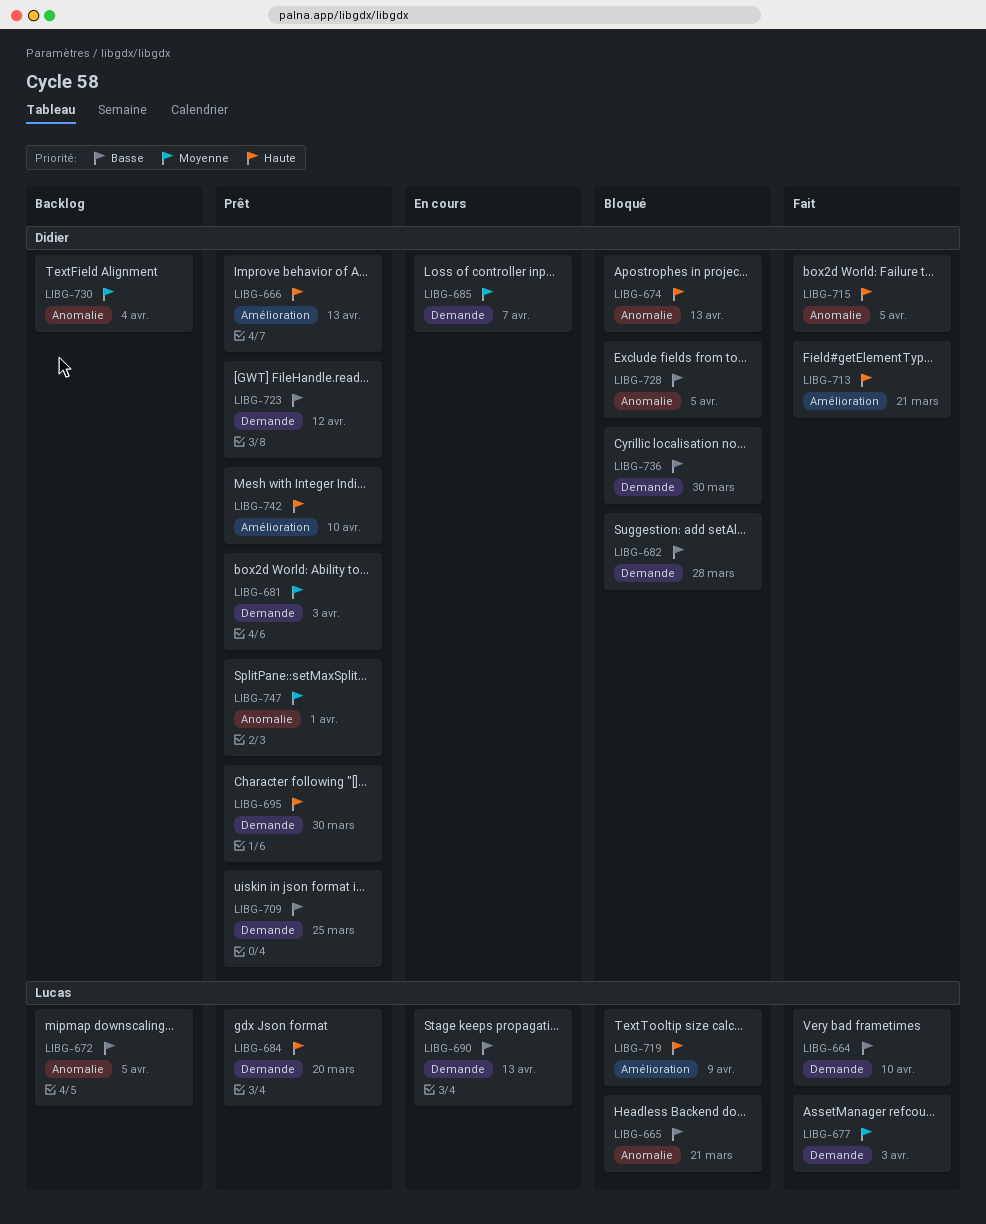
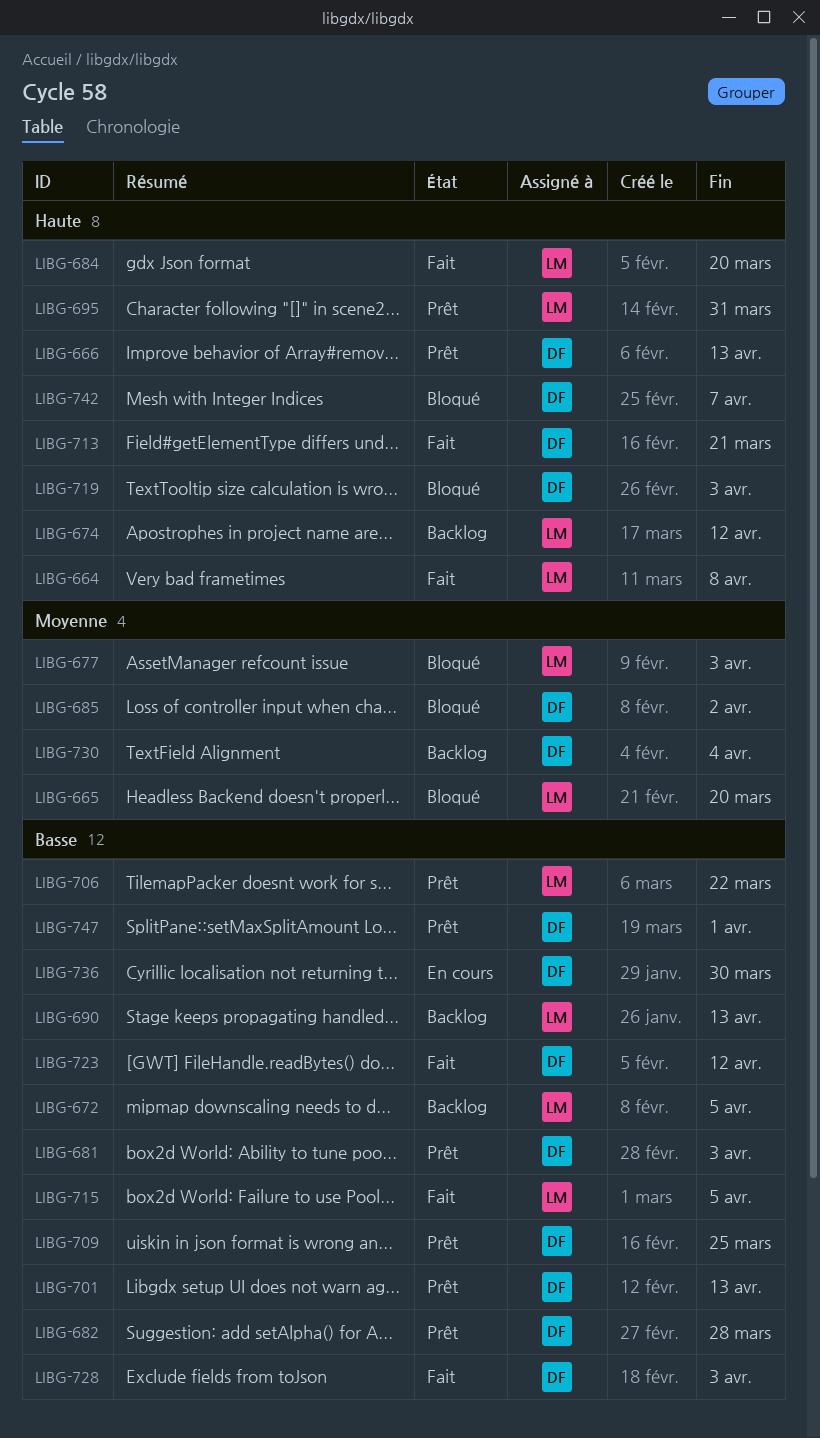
LIBG-664, priority: Basse -> Haute
LIBG-664, due: Apr 10 -> Apr 8
LIBG-665, priority: Basse -> Moyenne
LIBG-665, due: Mar 21 -> Mar 20
LIBG-674, status: Bloqué -> Backlog
LIBG-674, owner: Didier -> Lucas
LIBG-674, due: Apr 13 -> Apr 12
LIBG-677, status: Fait -> Bloqué
LIBG-681, priority: Moyenne -> Basse
LIBG-682, status: Bloqué -> Prêt
LIBG-684, status: Prêt -> Fait
LIBG-685, status: En cours -> Bloqué
LIBG-685, due: Apr 7 -> Apr 2
LIBG-690, status: En cours -> Backlog
LIBG-695, owner: Didier -> Lucas
LIBG-695, due: Mar 30 -> Mar 31
LIBG-701: none -> present
LIBG-706: none -> present
LIBG-715, owner: Didier -> Lucas
LIBG-715, priority: Haute -> Basse
LIBG-719, owner: Lucas -> Didier
LIBG-719, due: Apr 9 -> Apr 3
LIBG-723, status: Prêt -> Fait
LIBG-728, status: Bloqué -> Fait
LIBG-728, due: Apr 5 -> Apr 3
LIBG-736, status: Bloqué -> En cours
LIBG-742, status: Prêt -> Bloqué
LIBG-742, due: Apr 10 -> Apr 7
LIBG-747, priority: Moyenne -> Basse

